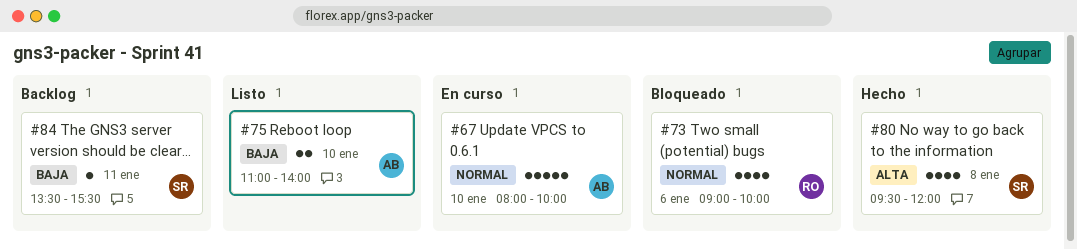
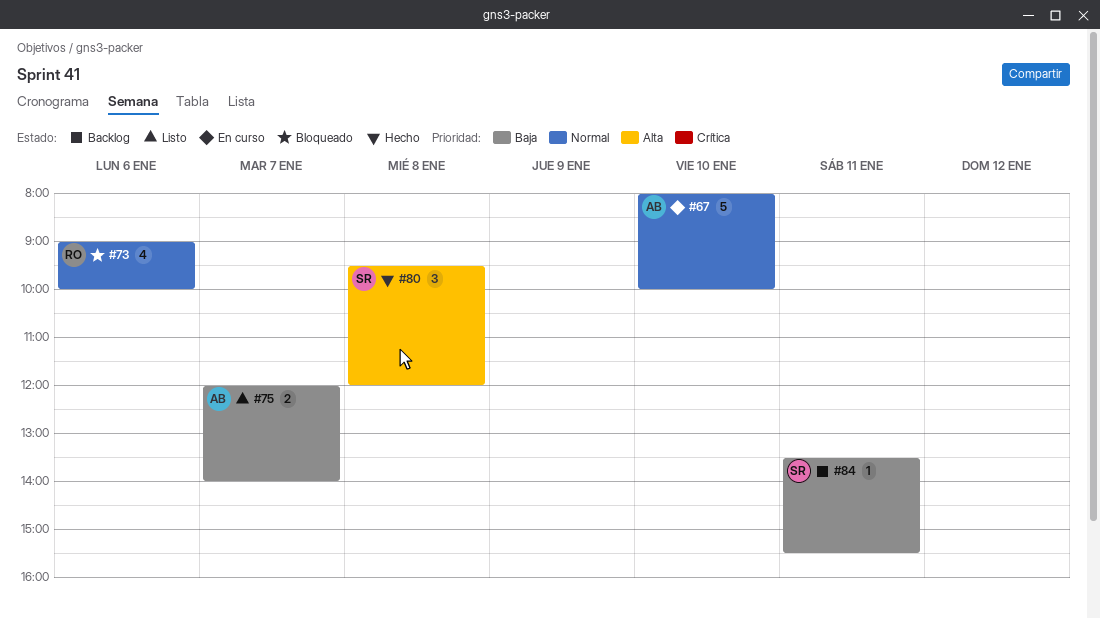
#75, day: Jan 10 -> Jan 7
#75, begins: 11:00 -> 12:00
#80, estimate: 4 -> 3

